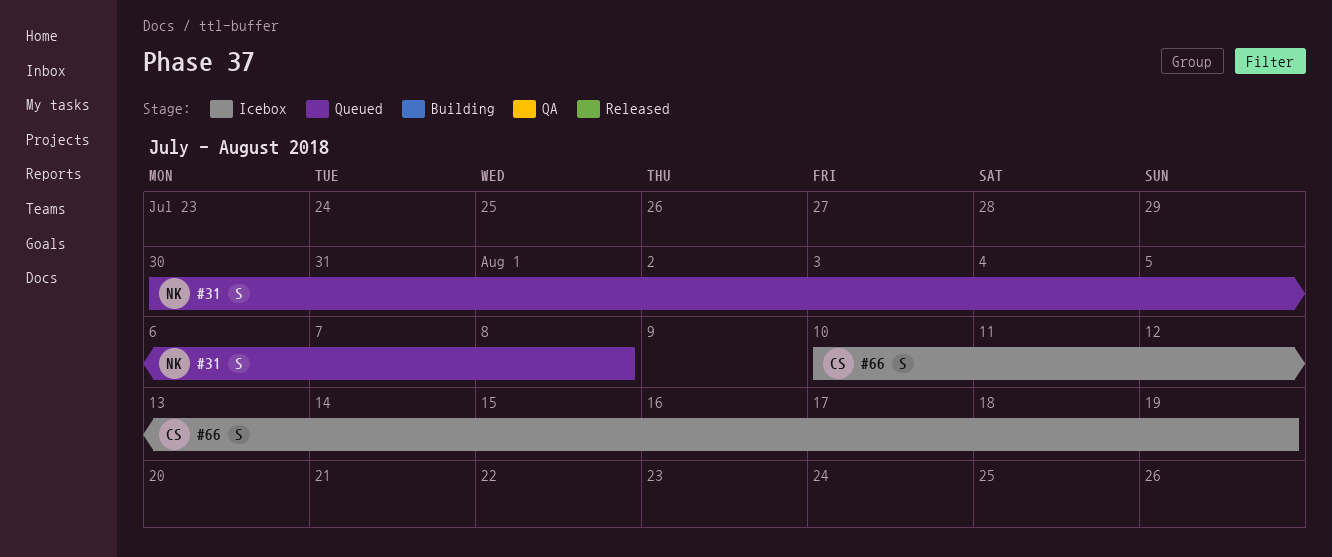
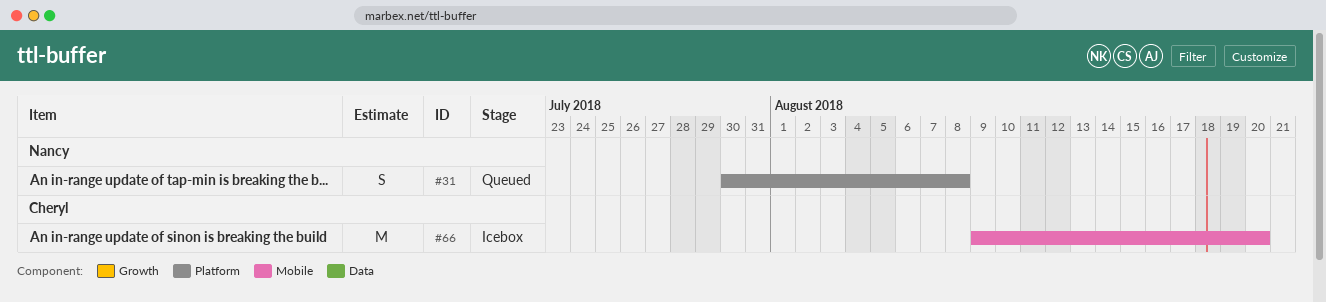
#66, estimate: S -> M
#66, start: Aug 10 -> Aug 9
#66, due: Aug 19 -> Aug 20

